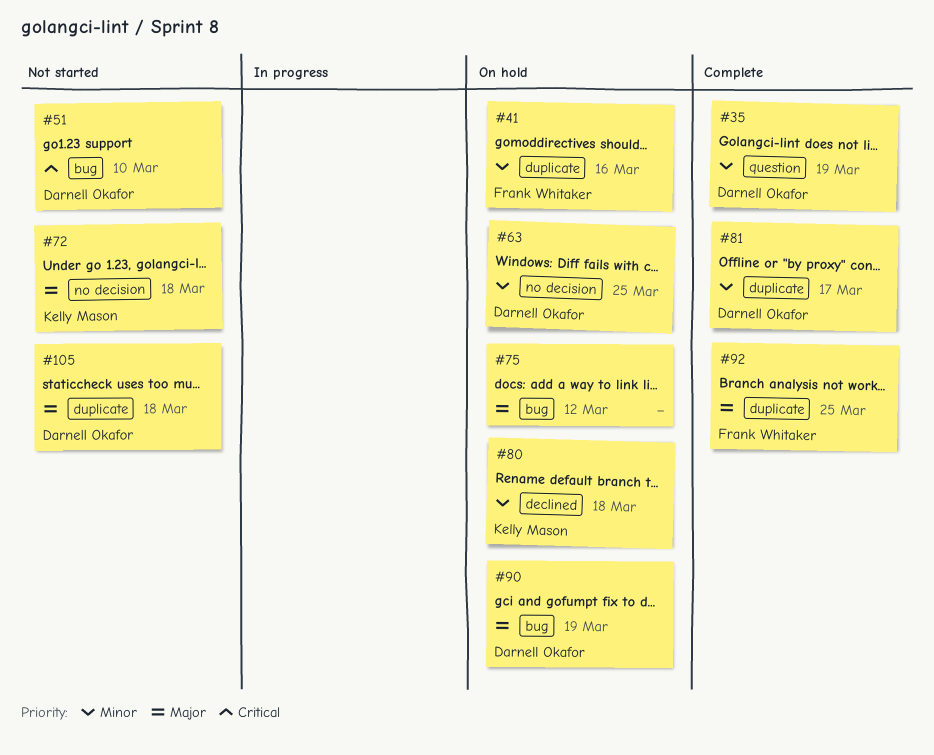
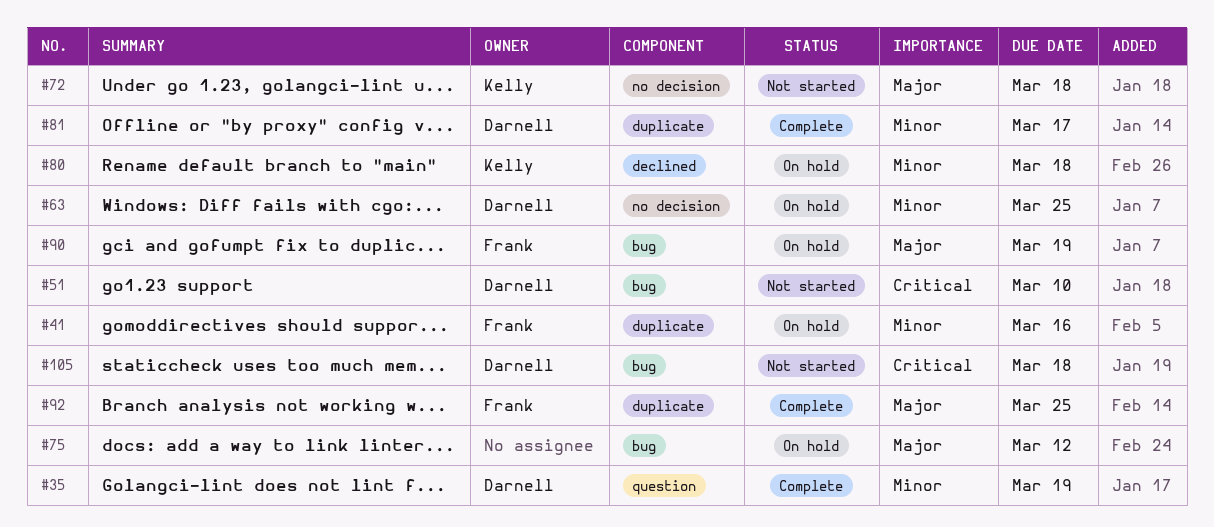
#90, owner: Darnell Okafor -> Frank Whitaker
#105, priority: Major -> Critical
#105, label: duplicate -> bug

